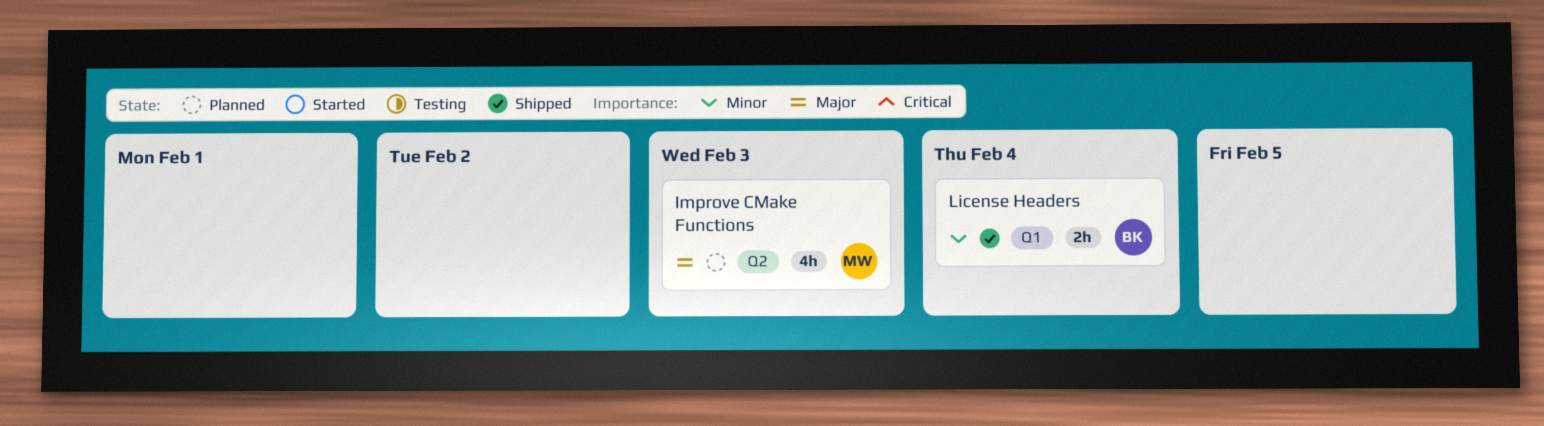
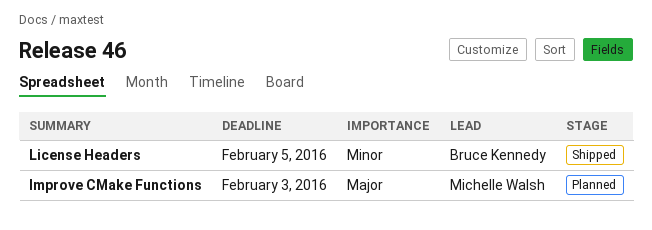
License Headers, due: Feb 4 -> Feb 5

